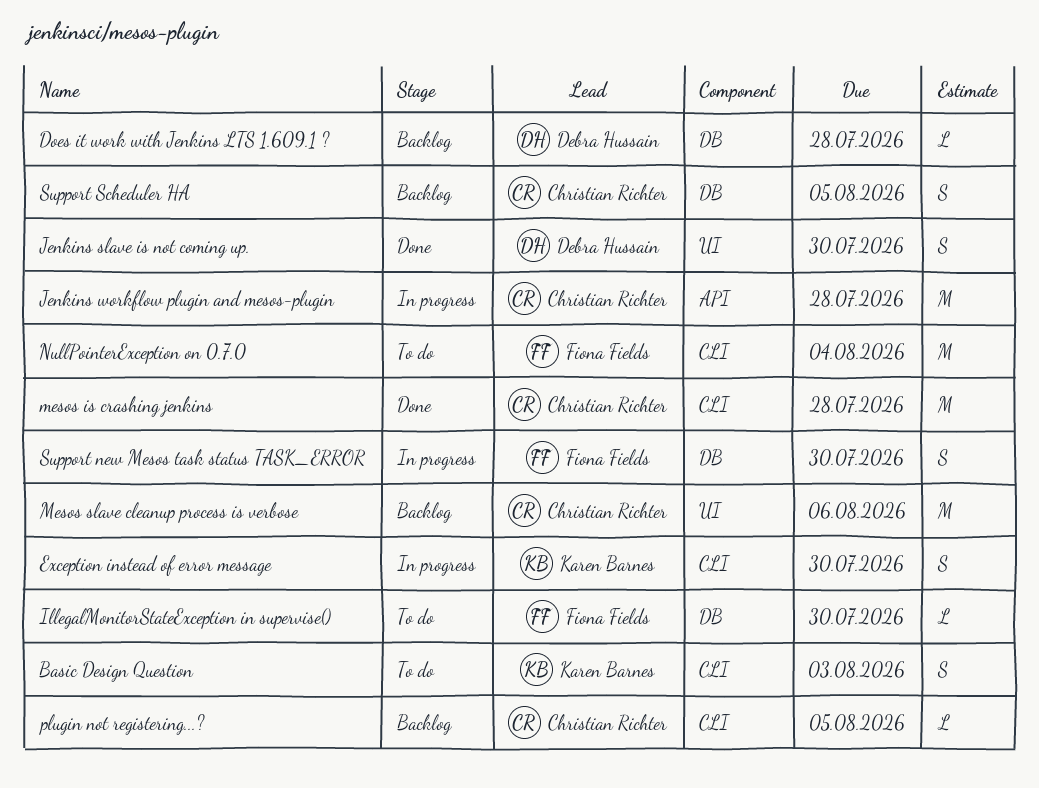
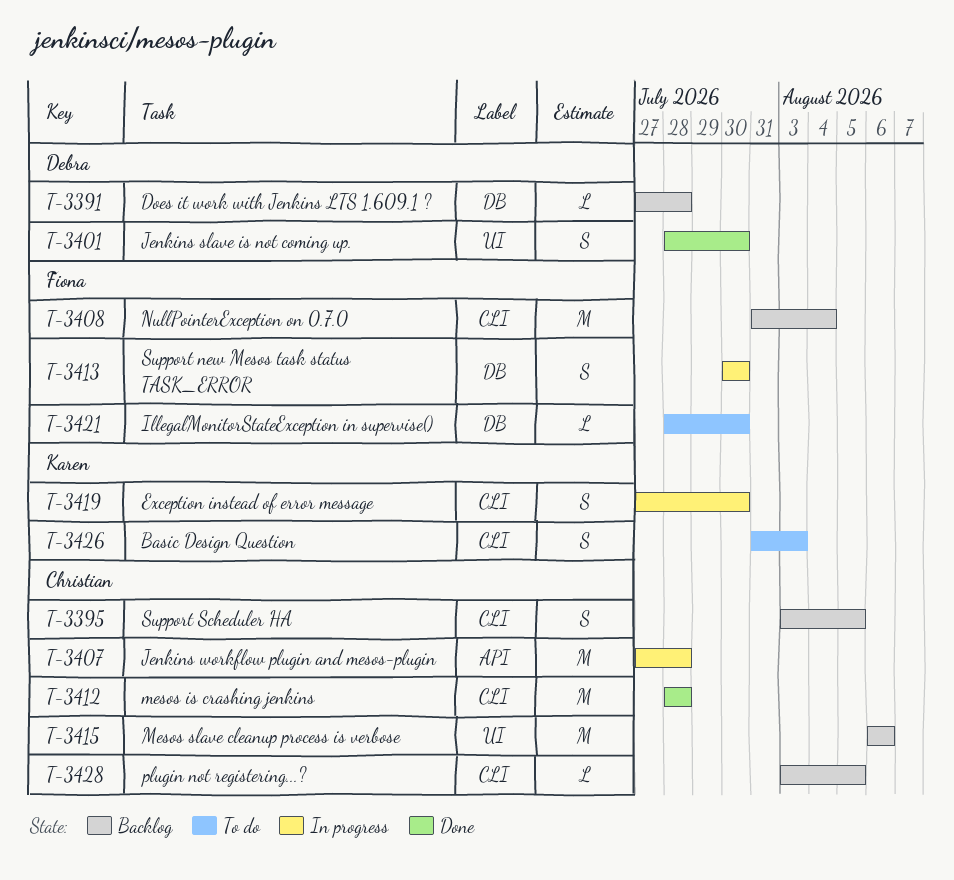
NullPointerException on 0.7.0, status: To do -> Backlog
Support Scheduler HA, label: DB -> CLI

